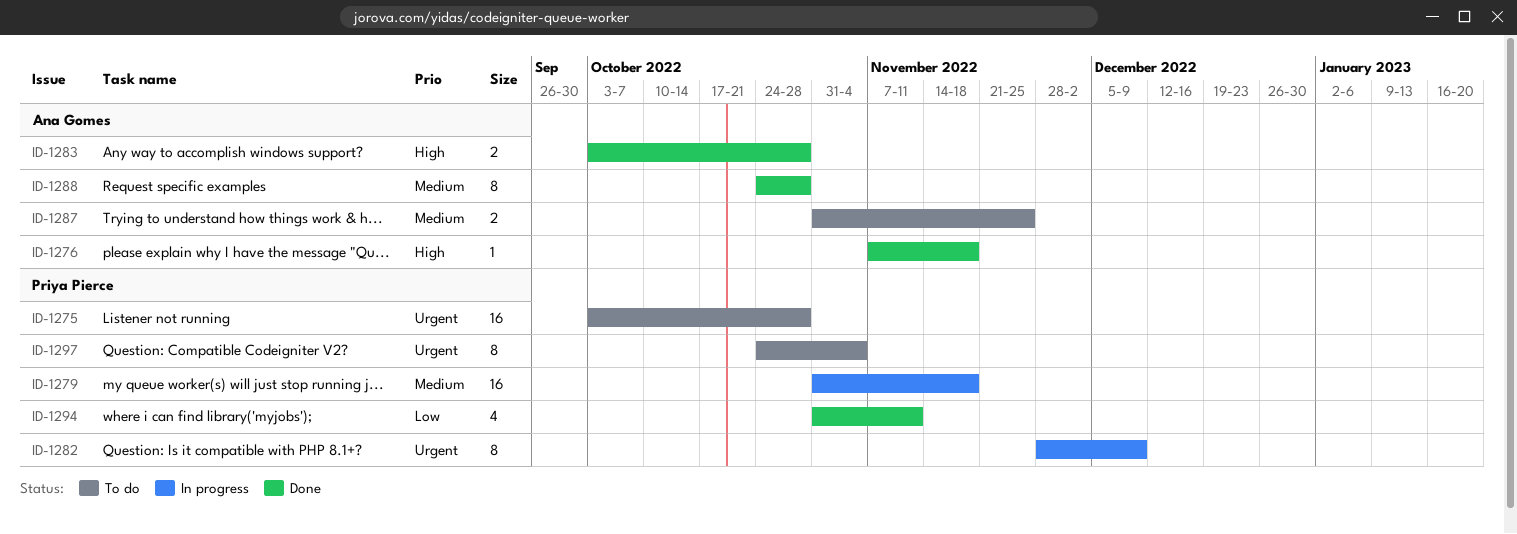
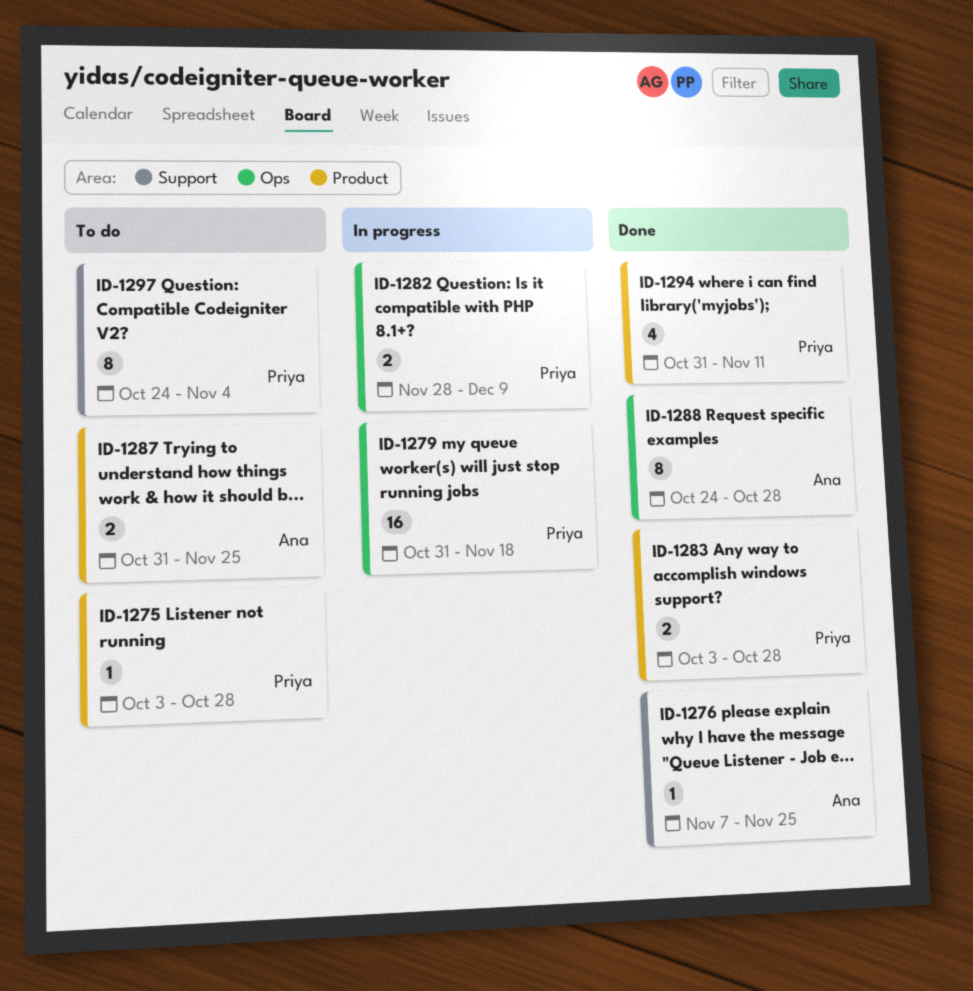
ID-1275, estimate: 16 -> 1
ID-1276, due: Nov 18 -> Nov 25
ID-1282, estimate: 8 -> 2
ID-1283, owner: Ana Gomes -> Priya Pierce

